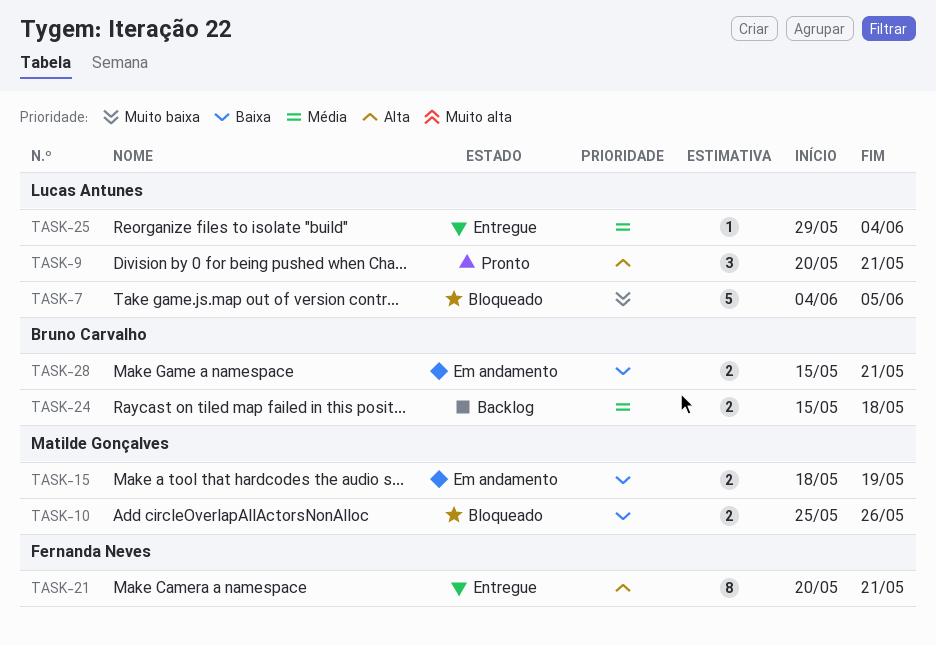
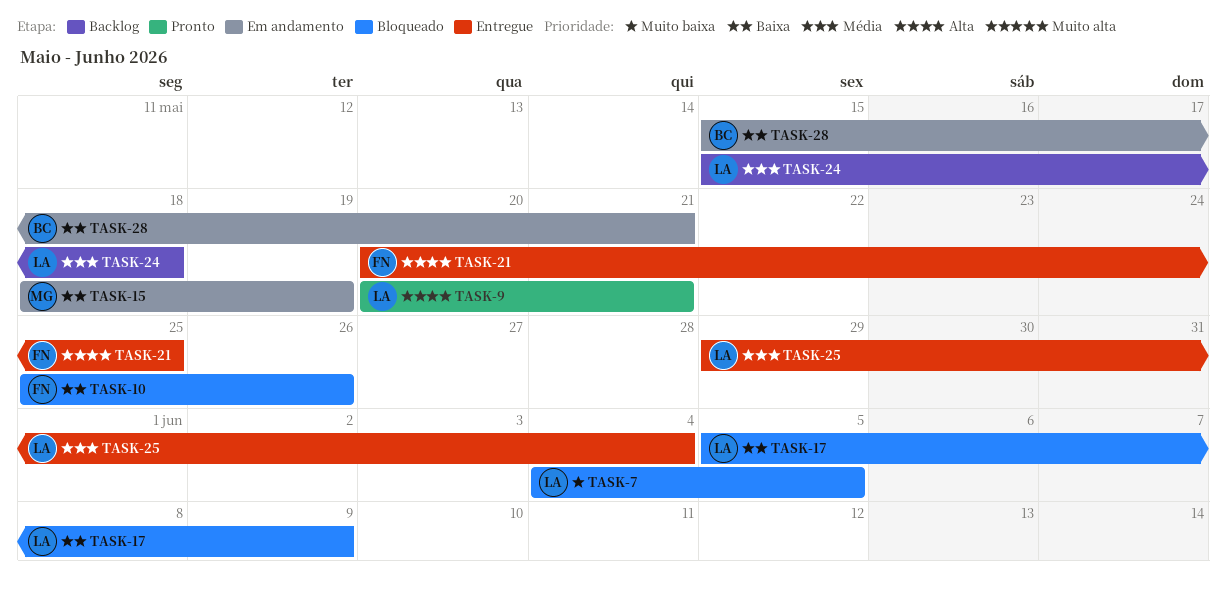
TASK-10, owner: Matilde Gonçalves -> Fernanda Neves
TASK-17: none -> present
TASK-21, due: May 21 -> May 25
TASK-24, owner: Bruno Carvalho -> Lucas Antunes

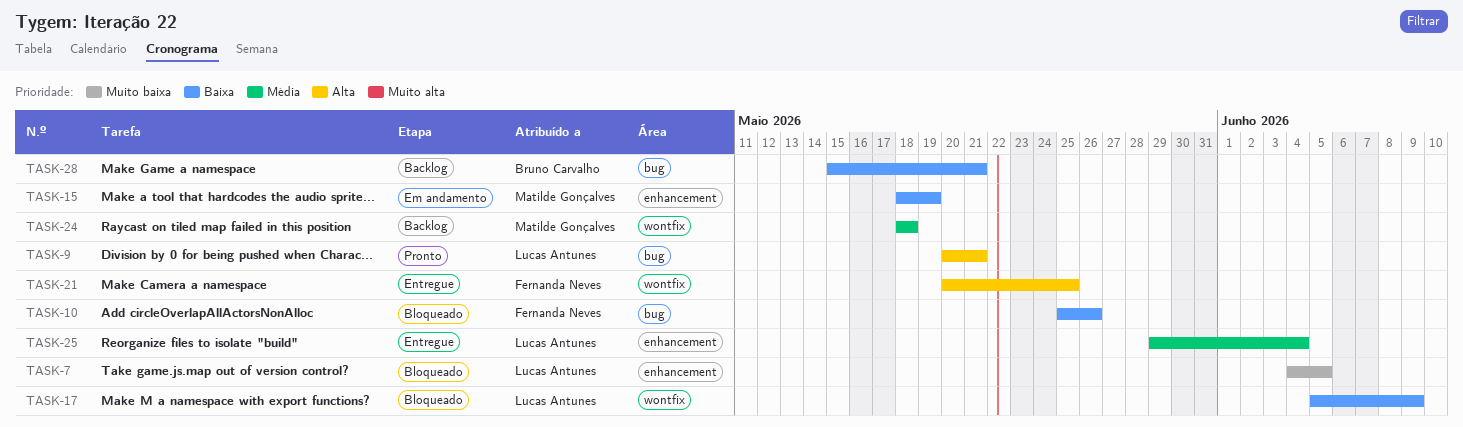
TASK-24, owner: Lucas Antunes -> Matilde Gonçalves
TASK-24, start: May 15 -> May 18
TASK-28, status: Em andamento -> Backlog

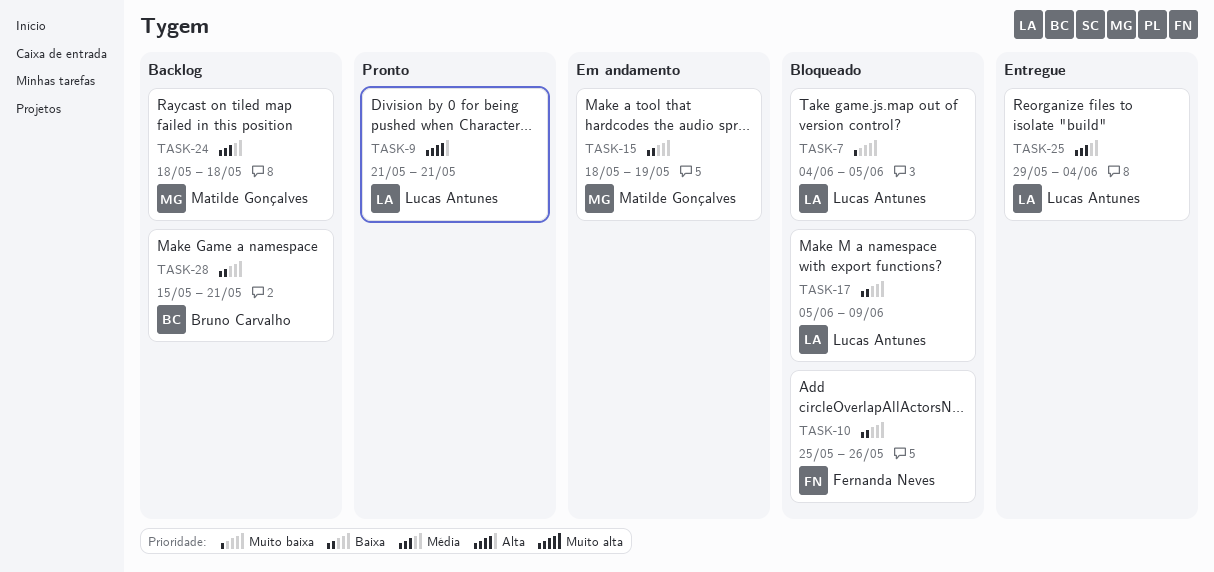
TASK-9, start: May 20 -> May 21
TASK-21: present -> none

